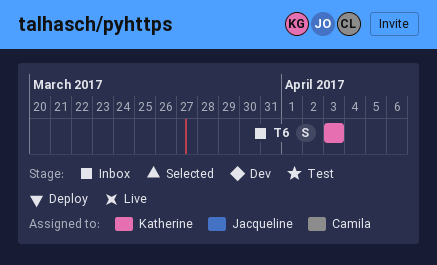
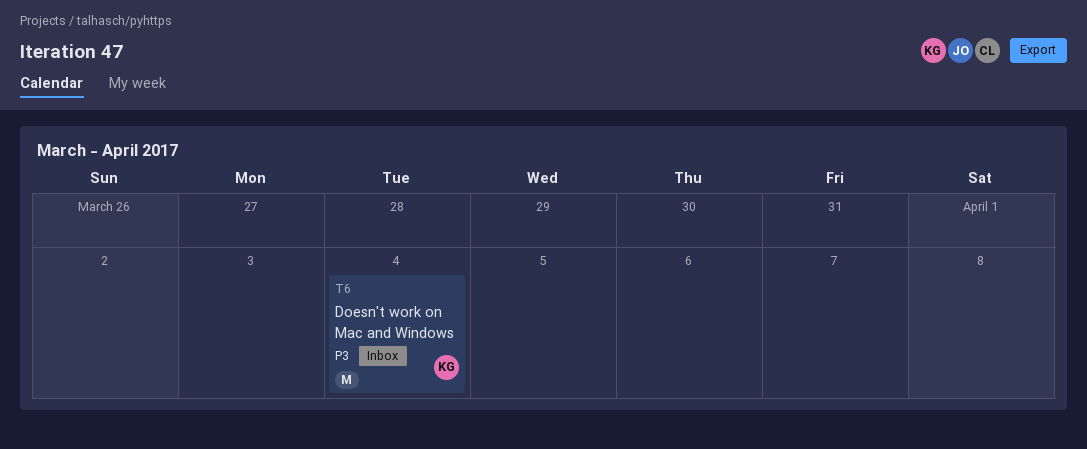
T6, estimate: S -> M
T6, due: Apr 3 -> Apr 4

